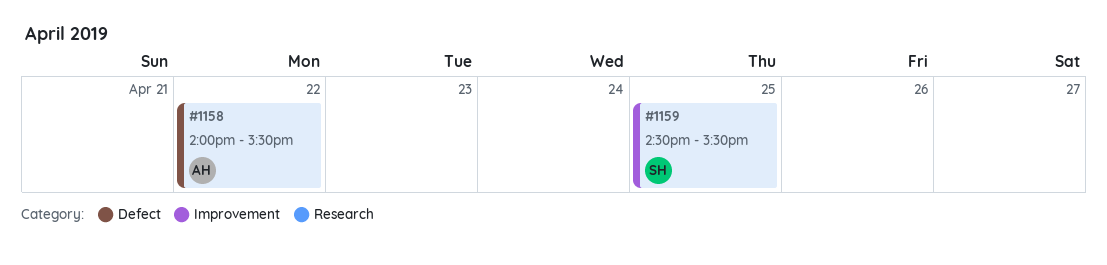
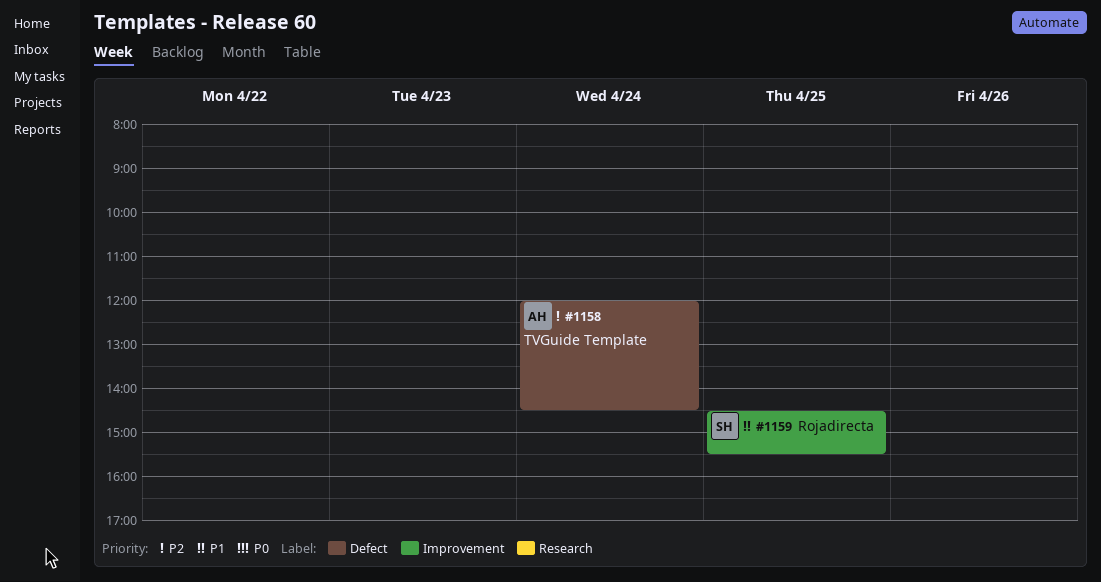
#1158, day: Apr 22 -> Apr 24
#1158, begins: 14:00 -> 12:00
#1158, ends: 15:30 -> 14:30

